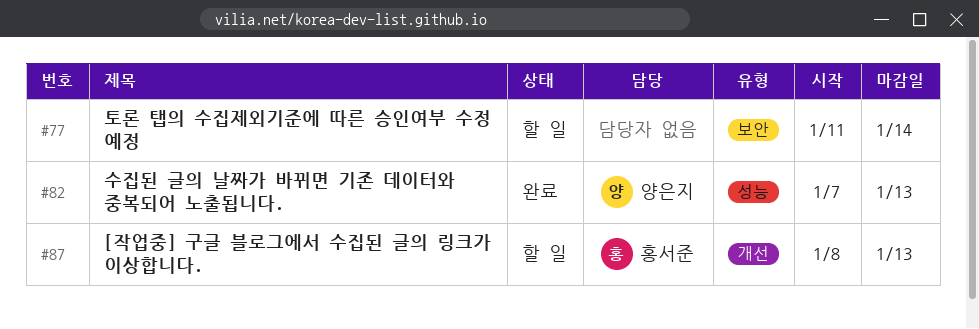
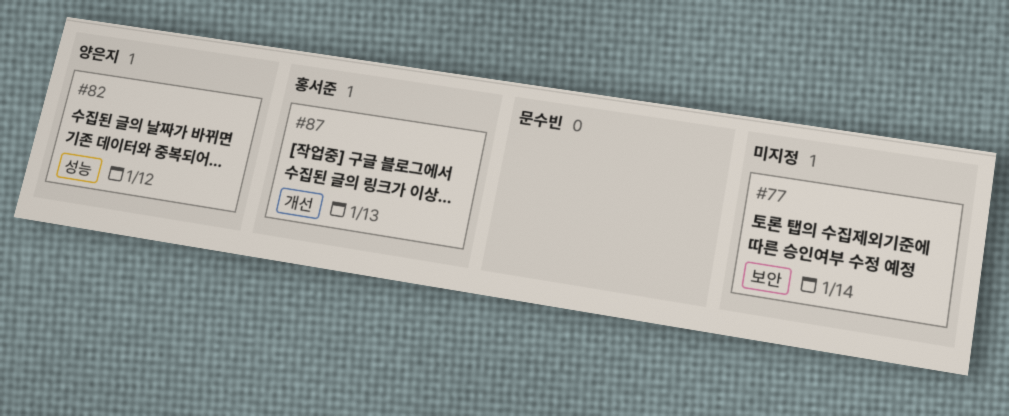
#82, due: Jan 13 -> Jan 12

